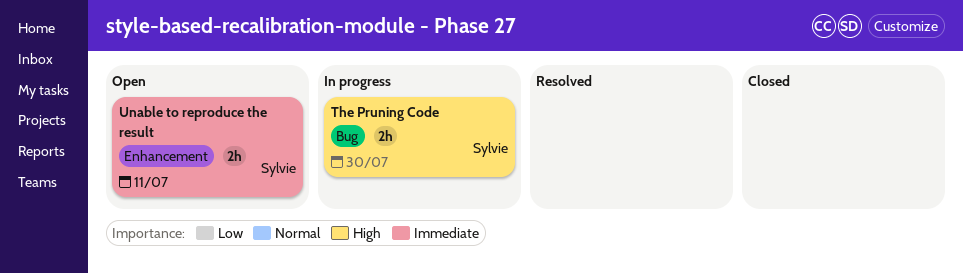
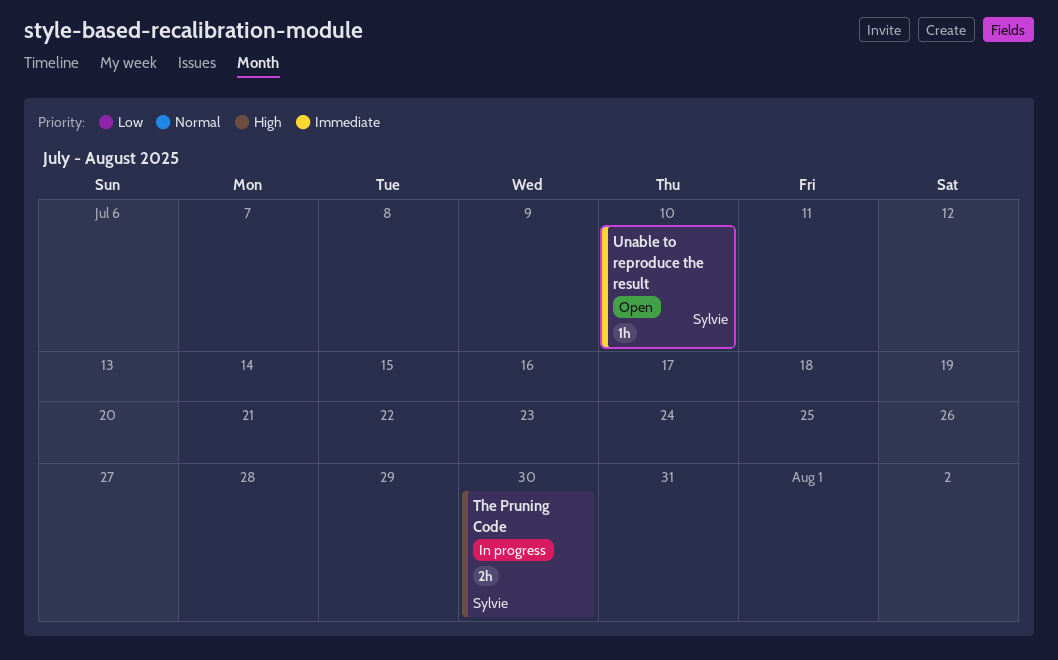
Unable to reproduce the result, estimate: 2h -> 1h
Unable to reproduce the result, due: Jul 11 -> Jul 10

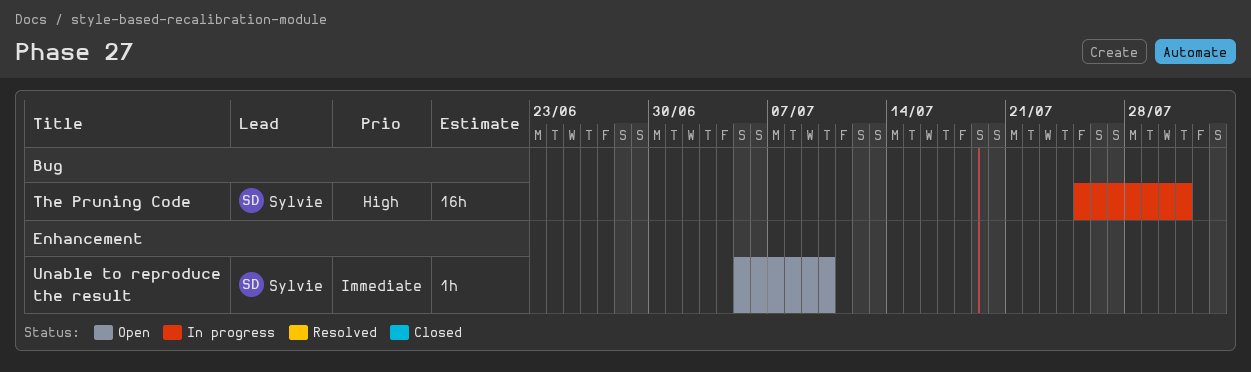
The Pruning Code, estimate: 2h -> 16h
The Pruning Code, due: Jul 30 -> Jul 31

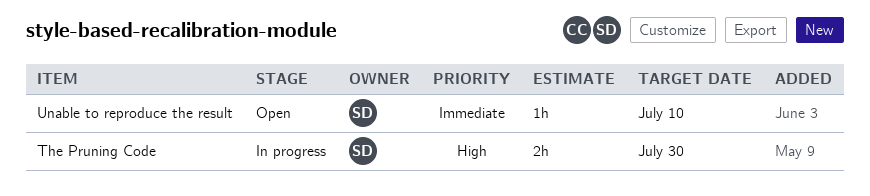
The Pruning Code, estimate: 16h -> 2h
The Pruning Code, due: Jul 31 -> Jul 30

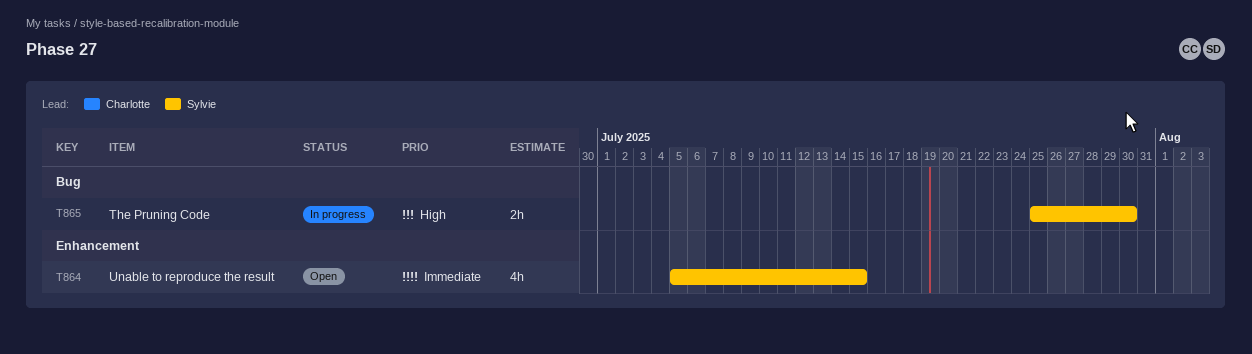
Unable to reproduce the result, estimate: 1h -> 4h
Unable to reproduce the result, due: Jul 10 -> Jul 15

